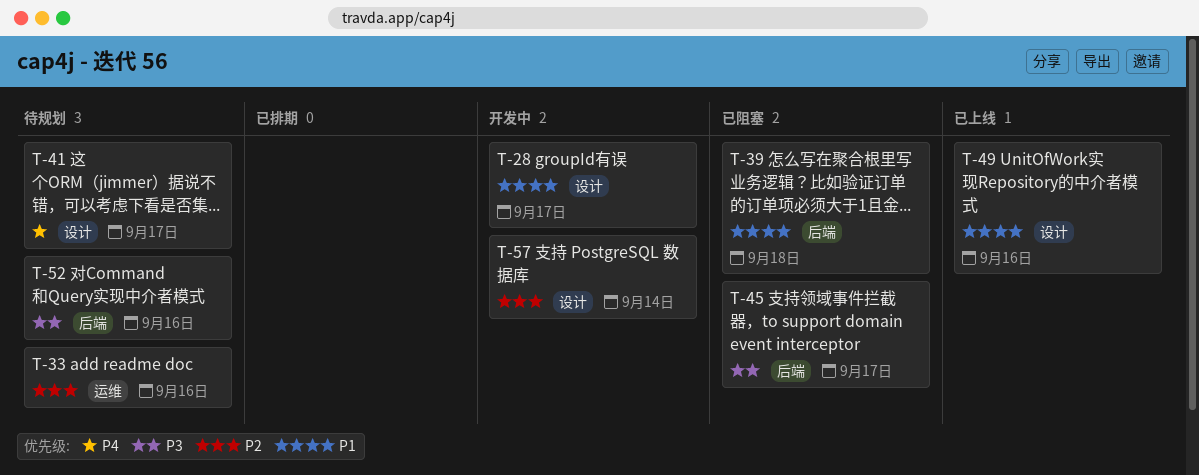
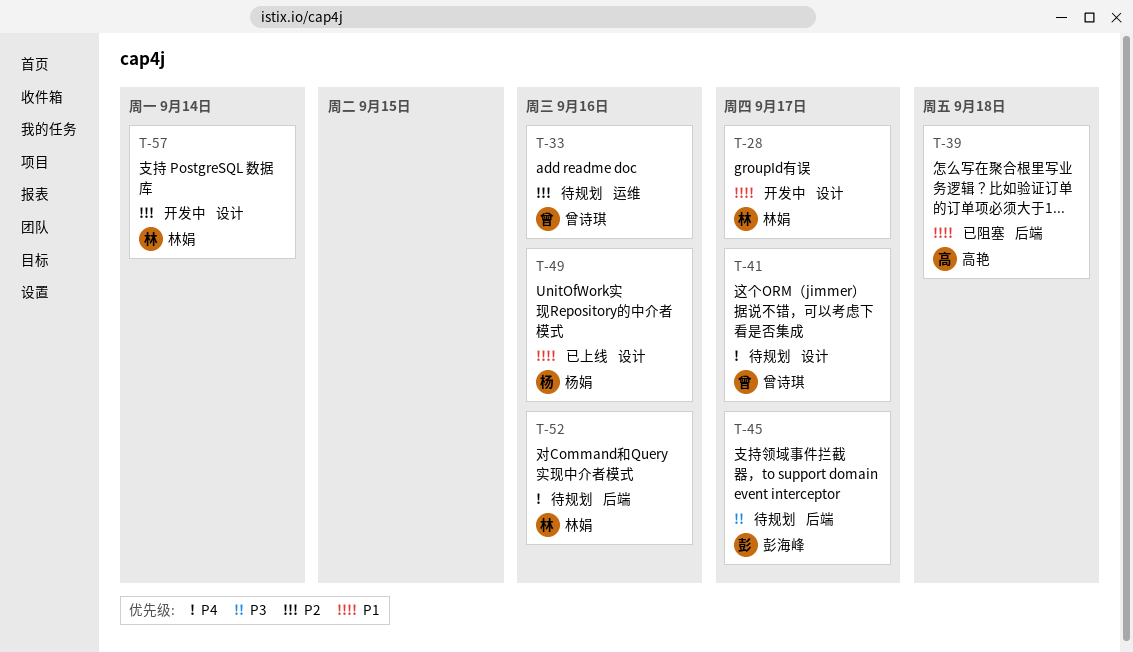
T-45, status: 已阻塞 -> 待规划
T-52, priority: P3 -> P4

